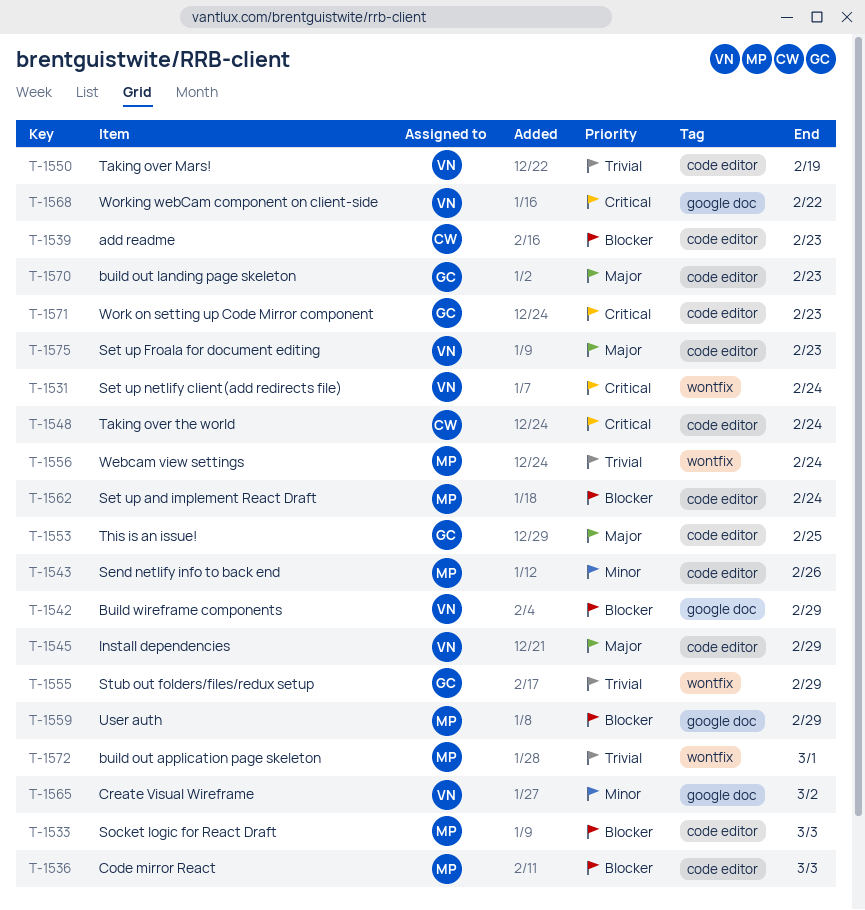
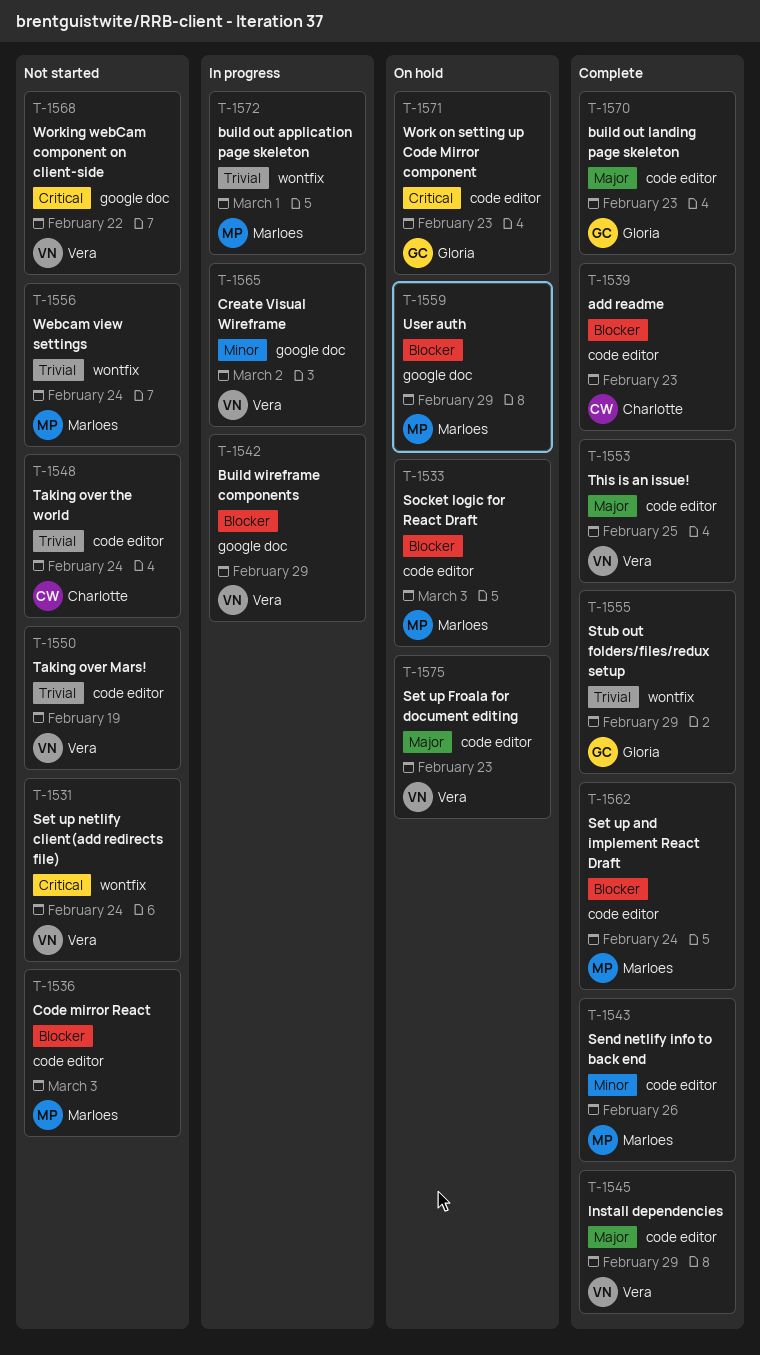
T-1548, priority: Critical -> Trivial
T-1553, owner: Gloria -> Vera

